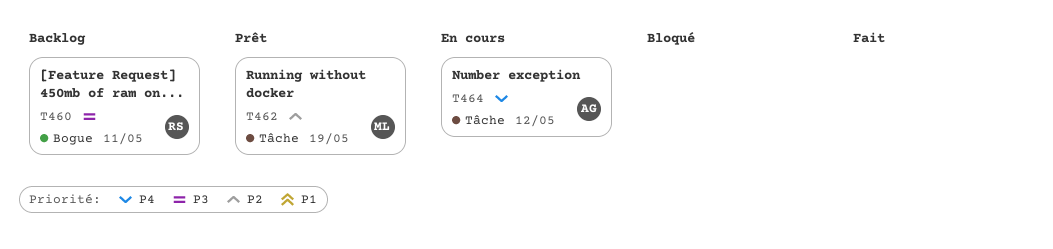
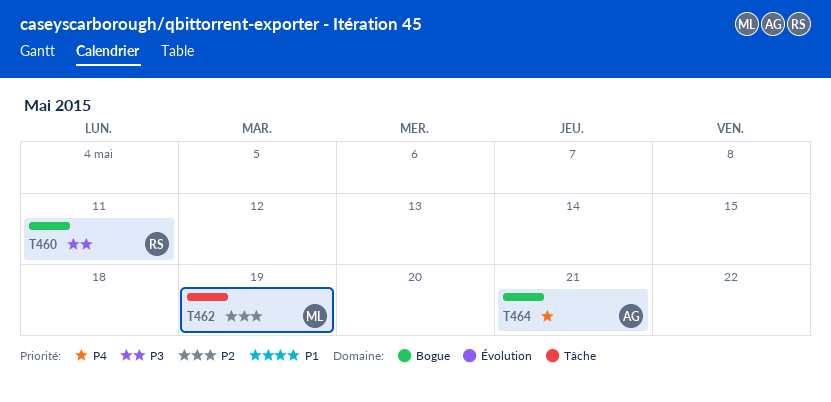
T464, label: Tâche -> Bogue
T464, due: May 12 -> May 21

